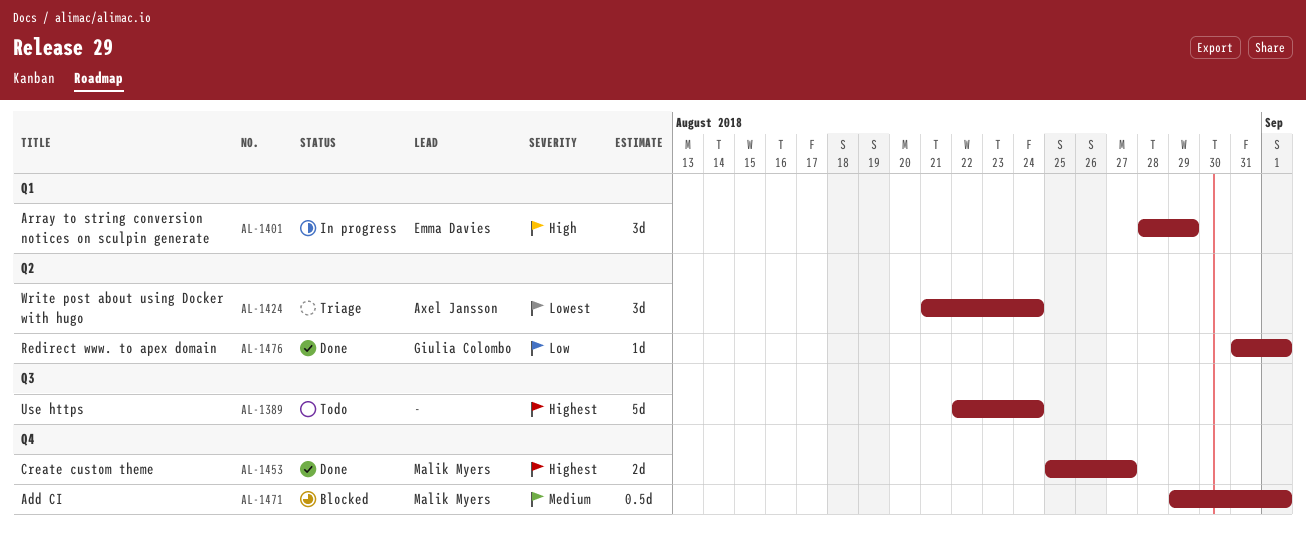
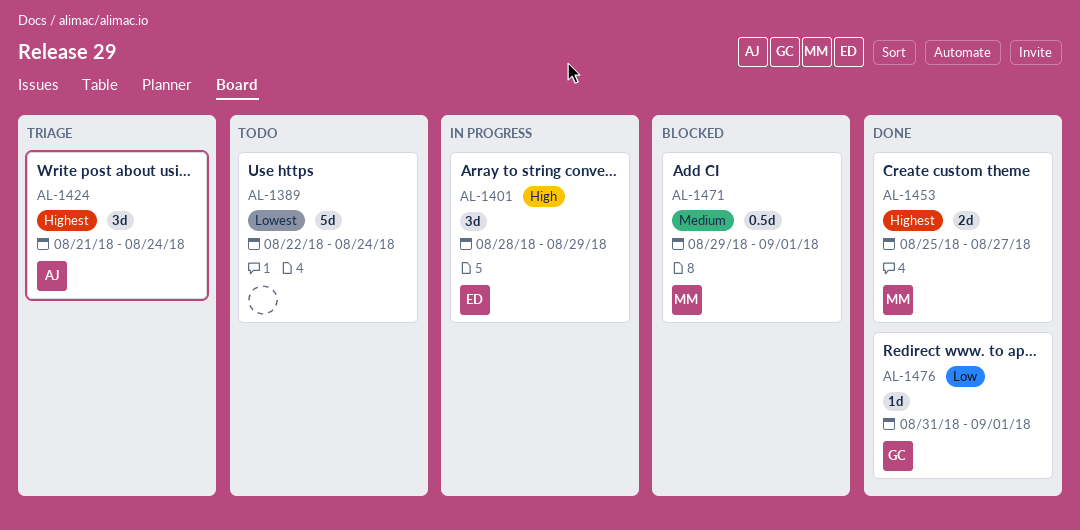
AL-1389, priority: Highest -> Lowest
AL-1424, priority: Lowest -> Highest

